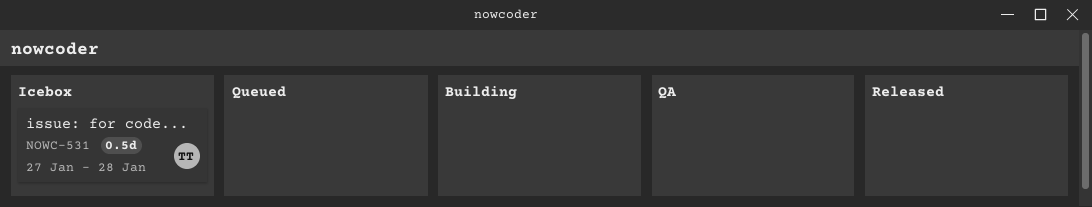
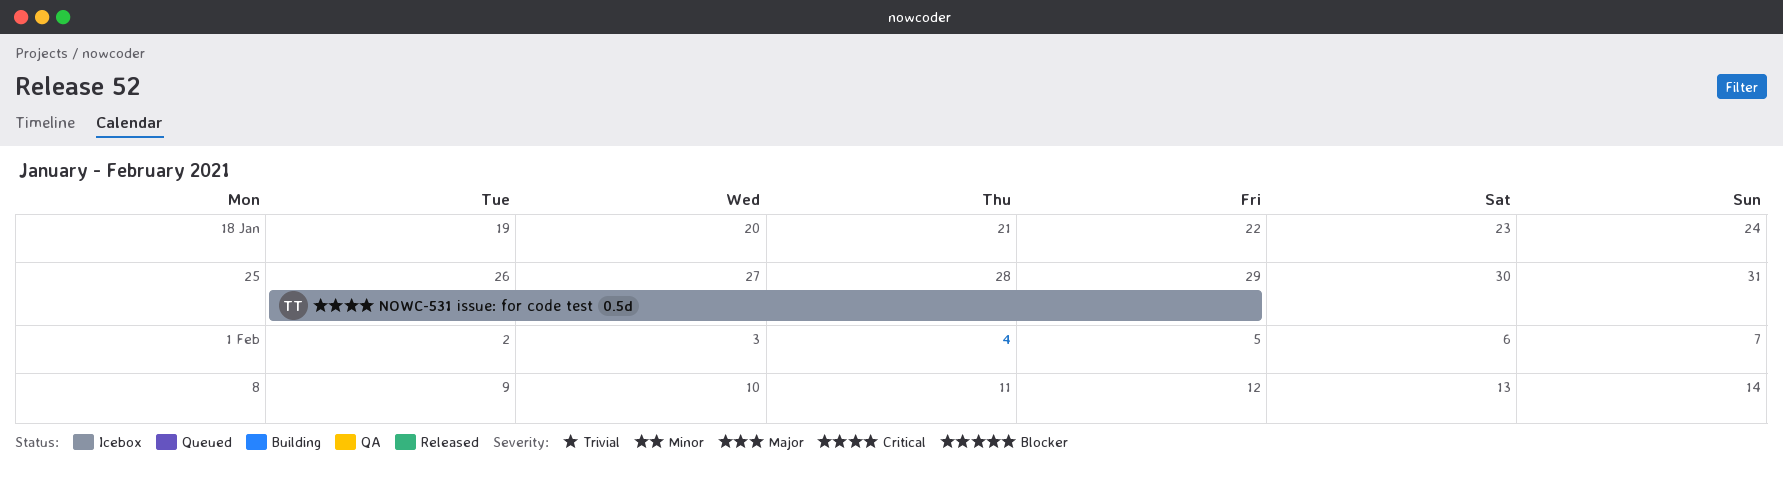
NOWC-531, start: Jan 27 -> Jan 26
NOWC-531, due: Jan 28 -> Jan 29

